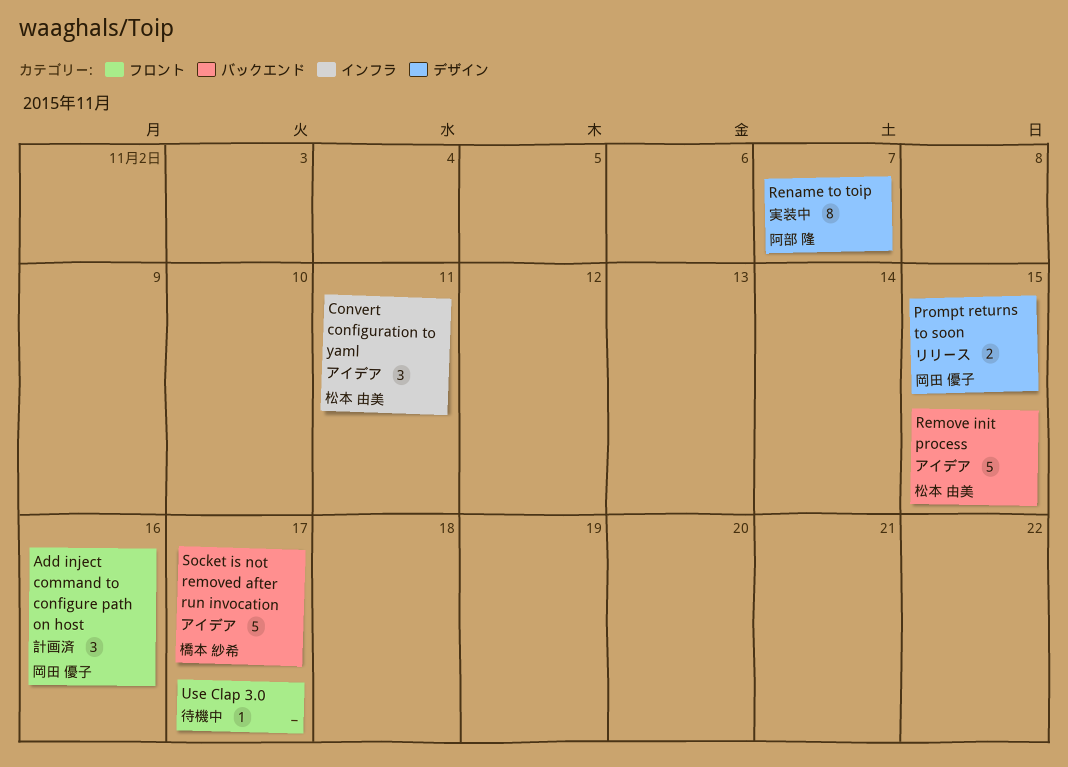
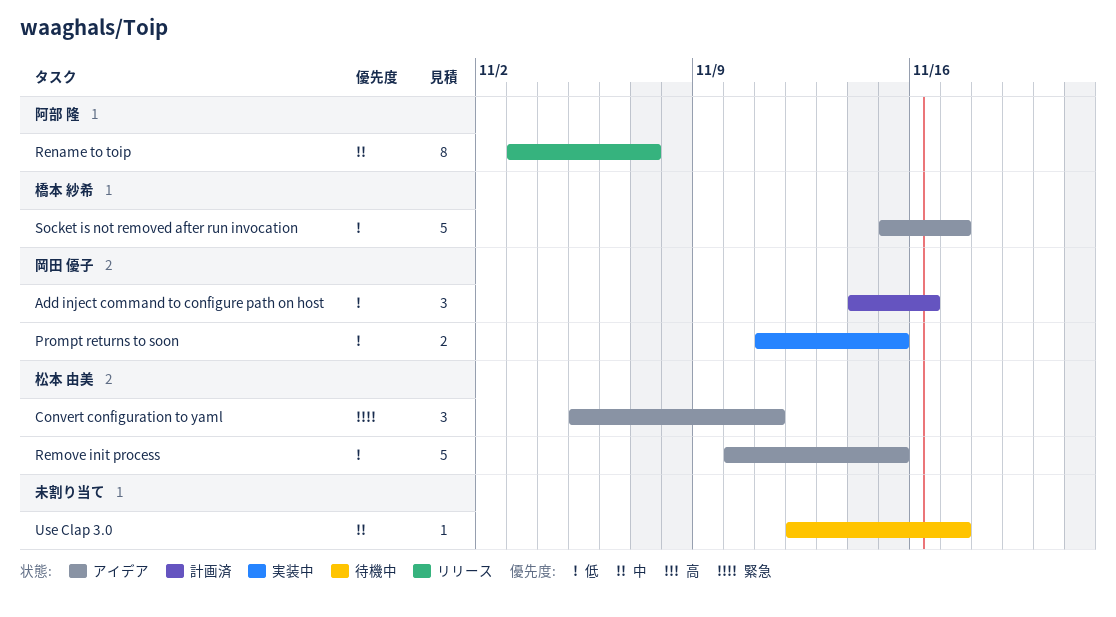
Prompt returns to soon, status: リリース -> 実装中
Rename to toip, status: 実装中 -> リリース

